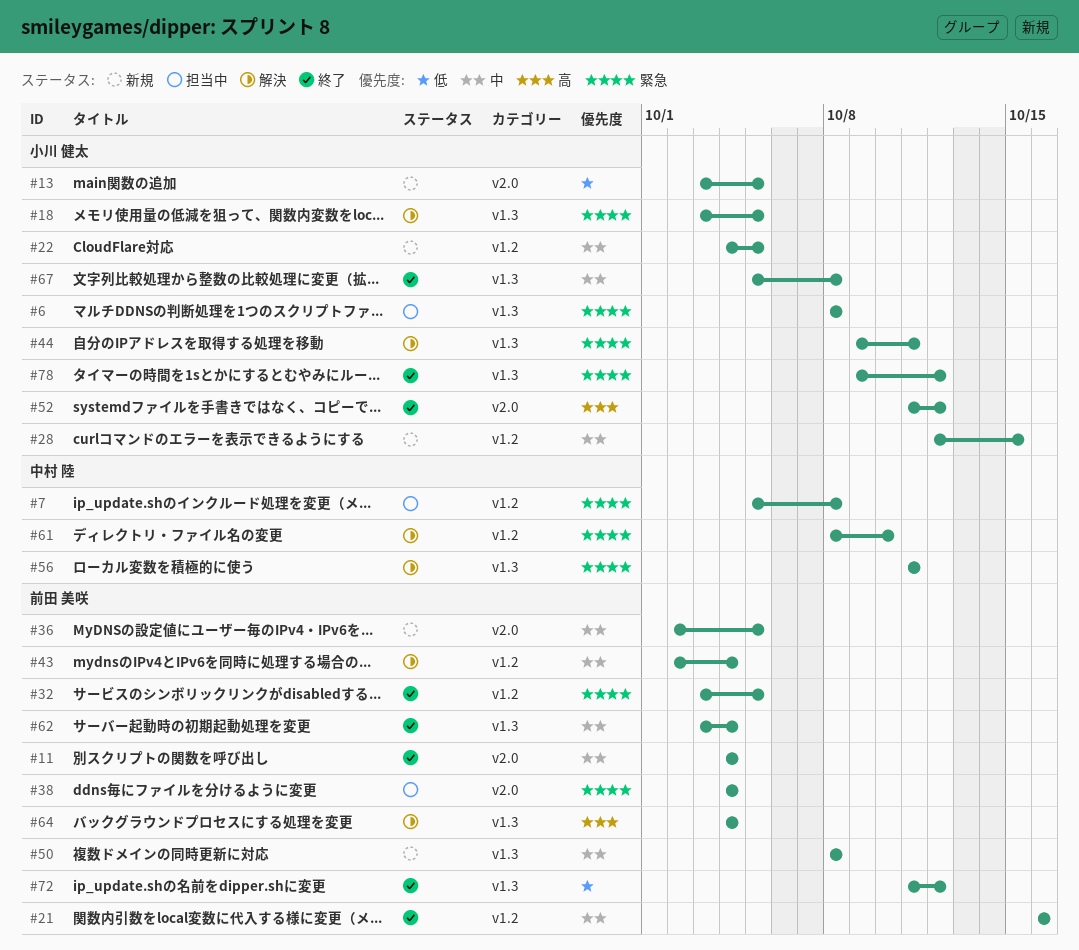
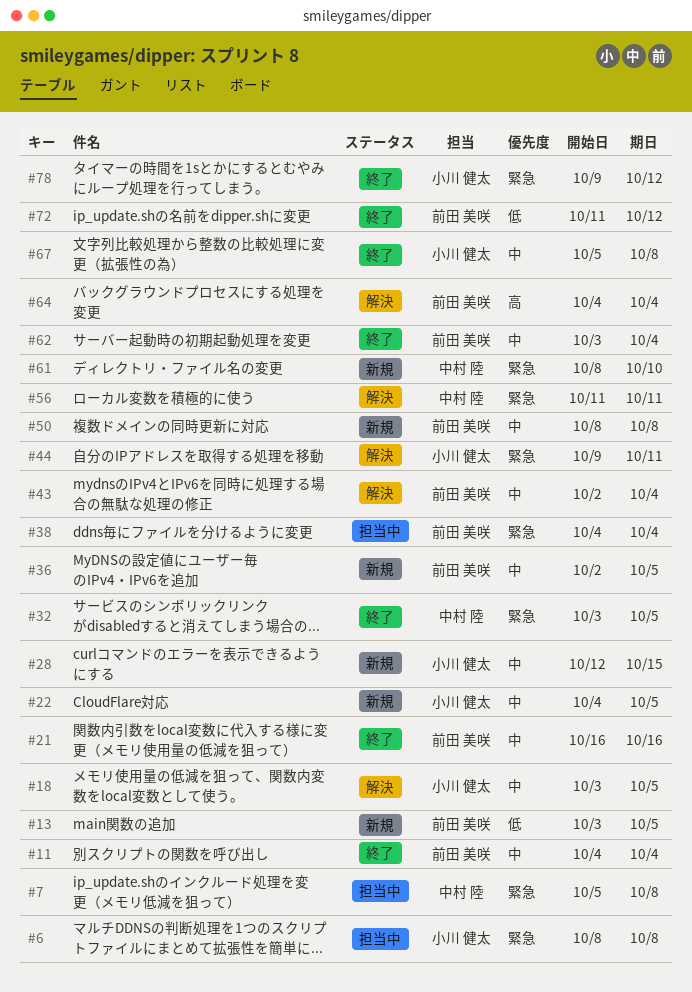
#13, owner: 小川 健太 -> 前田 美咲
#18, priority: 緊急 -> 中
#32, owner: 前田 美咲 -> 中村 陸
#52: present -> none
#61, status: 解決 -> 新規

